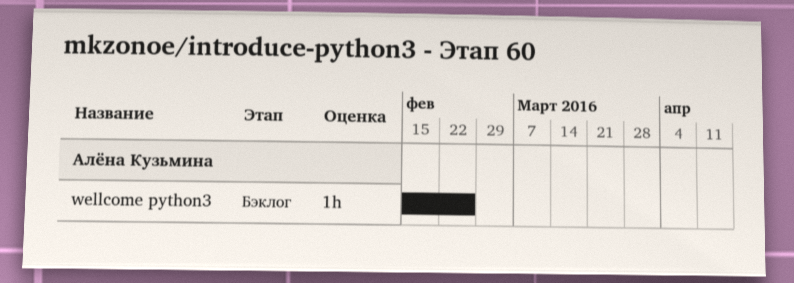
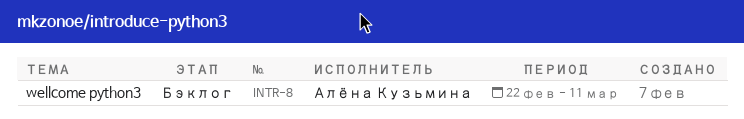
wellcome python3, start: Feb 15 -> Feb 22
wellcome python3, due: Feb 26 -> Mar 11

